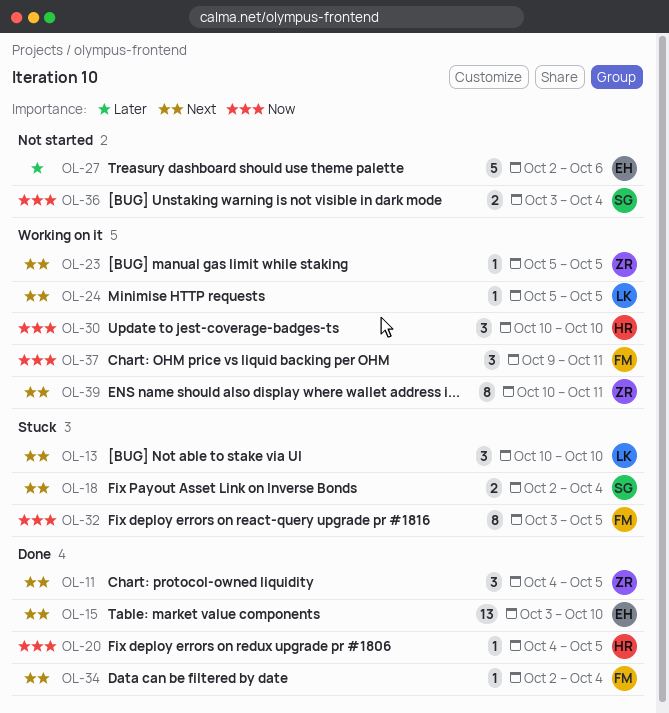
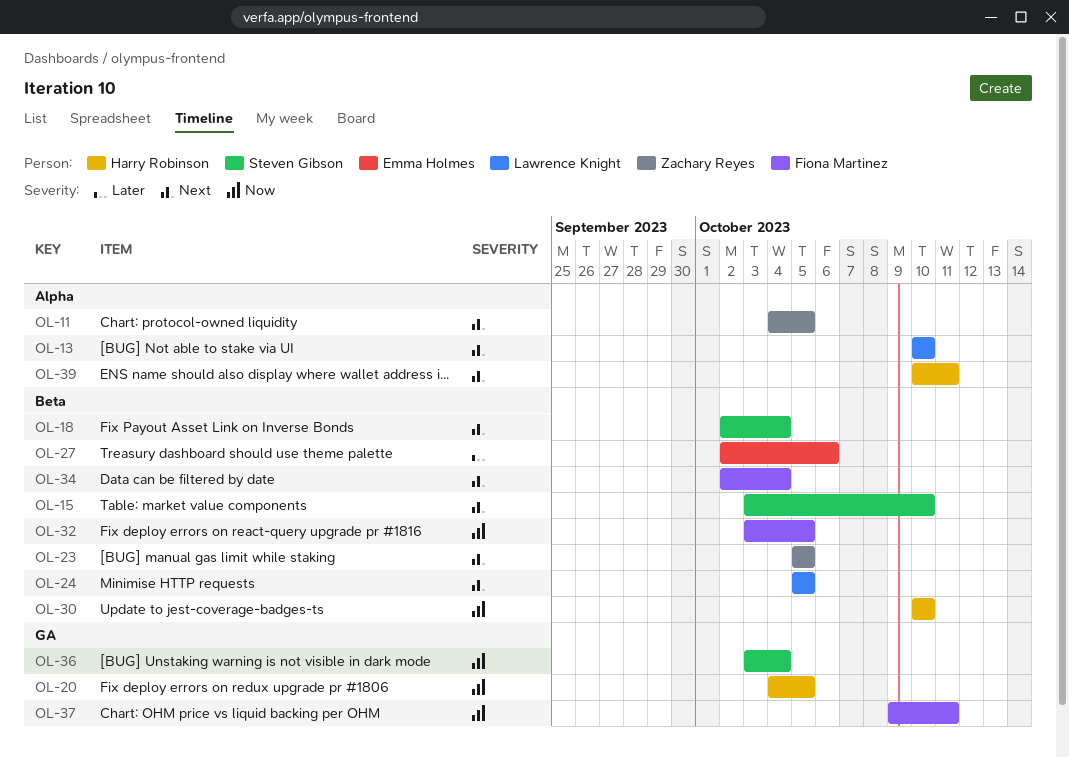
OL-15, owner: Emma Holmes -> Steven Gibson
OL-39, owner: Zachary Reyes -> Harry Robinson

